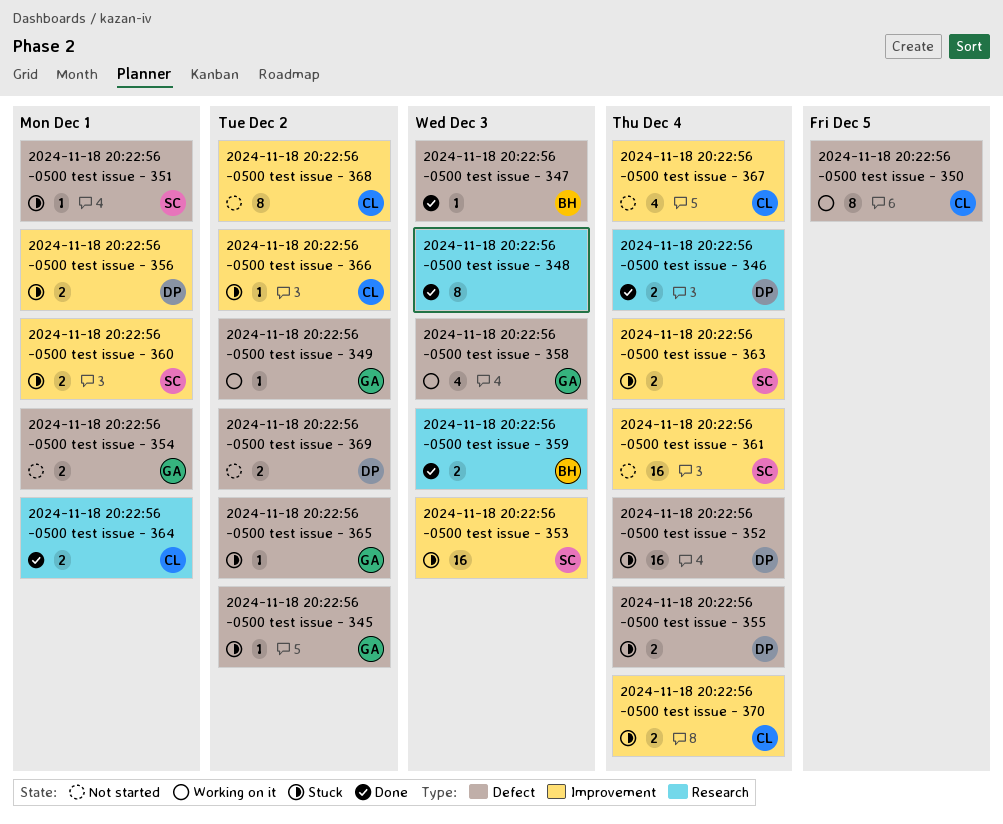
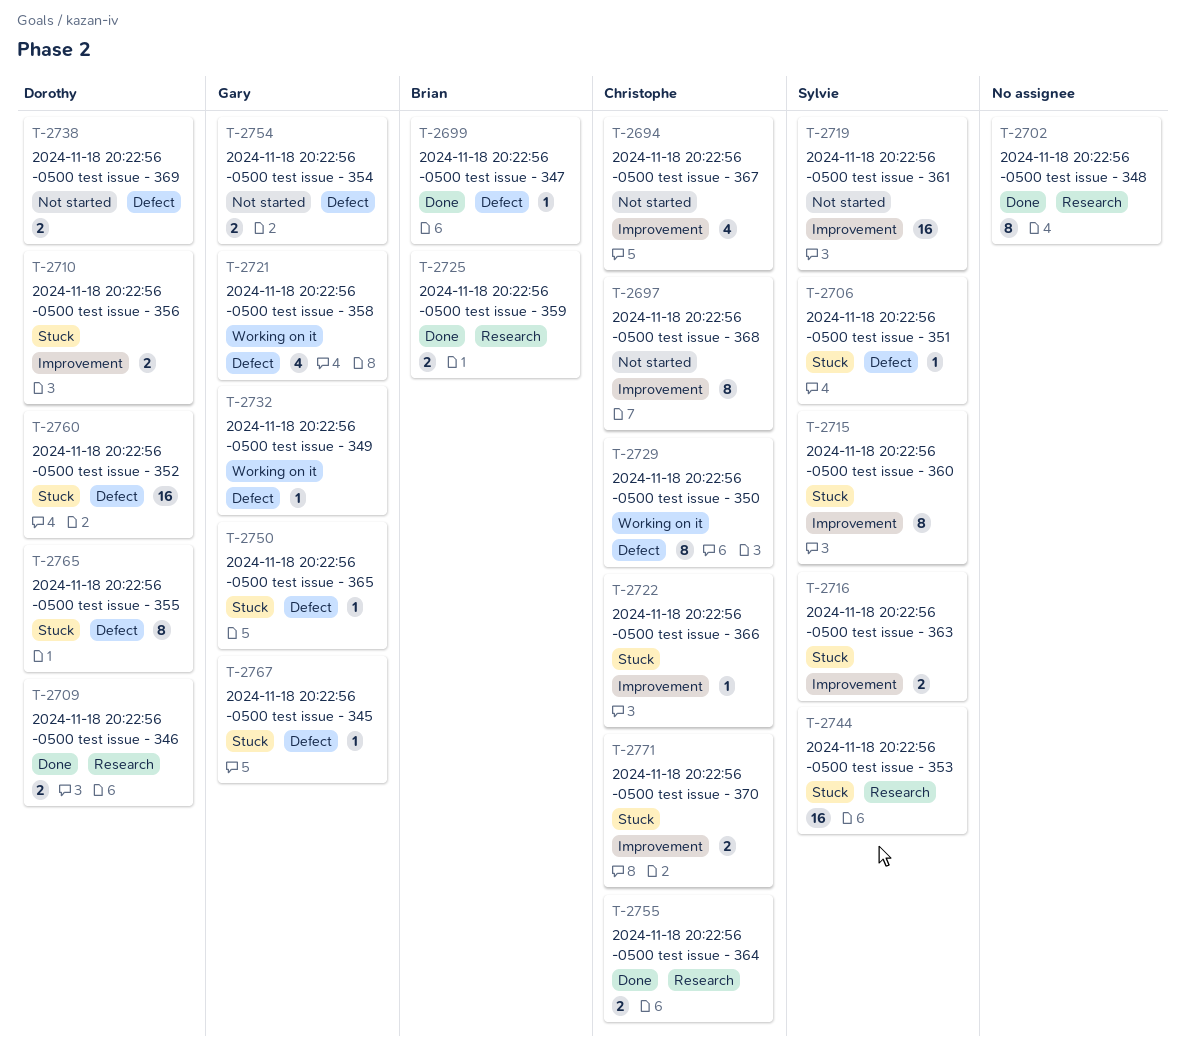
2024-11-18 20:22:56 -0500 test issue - 353, label: Improvement -> Research
2024-11-18 20:22:56 -0500 test issue - 355, estimate: 2 -> 8
2024-11-18 20:22:56 -0500 test issue - 360, estimate: 2 -> 8

